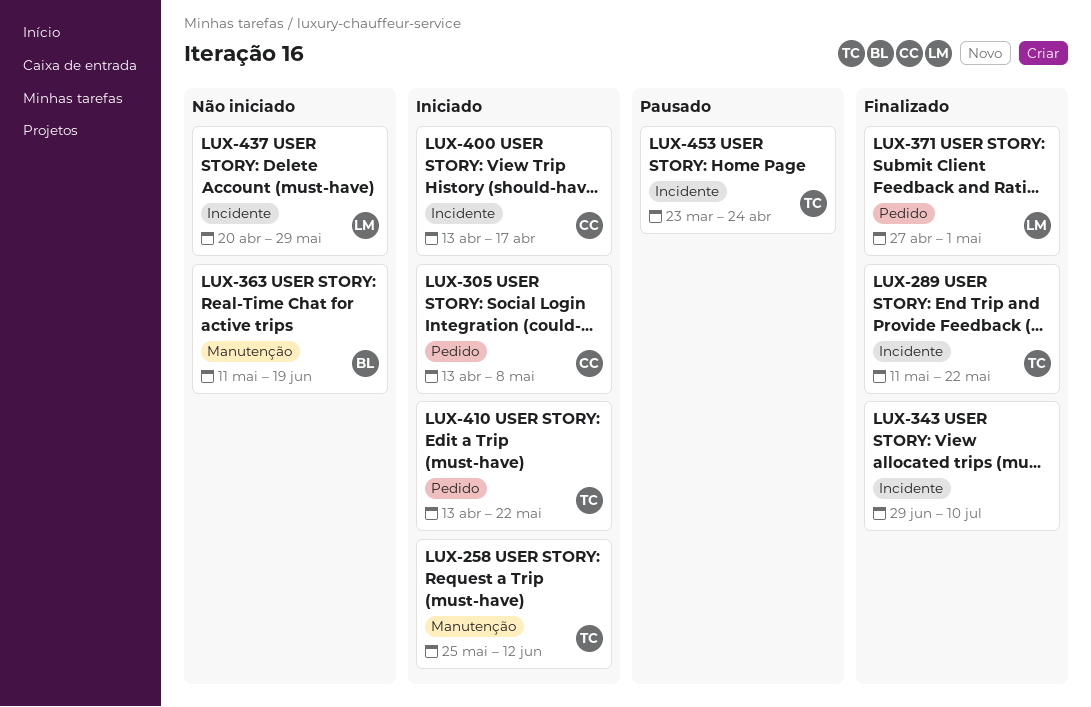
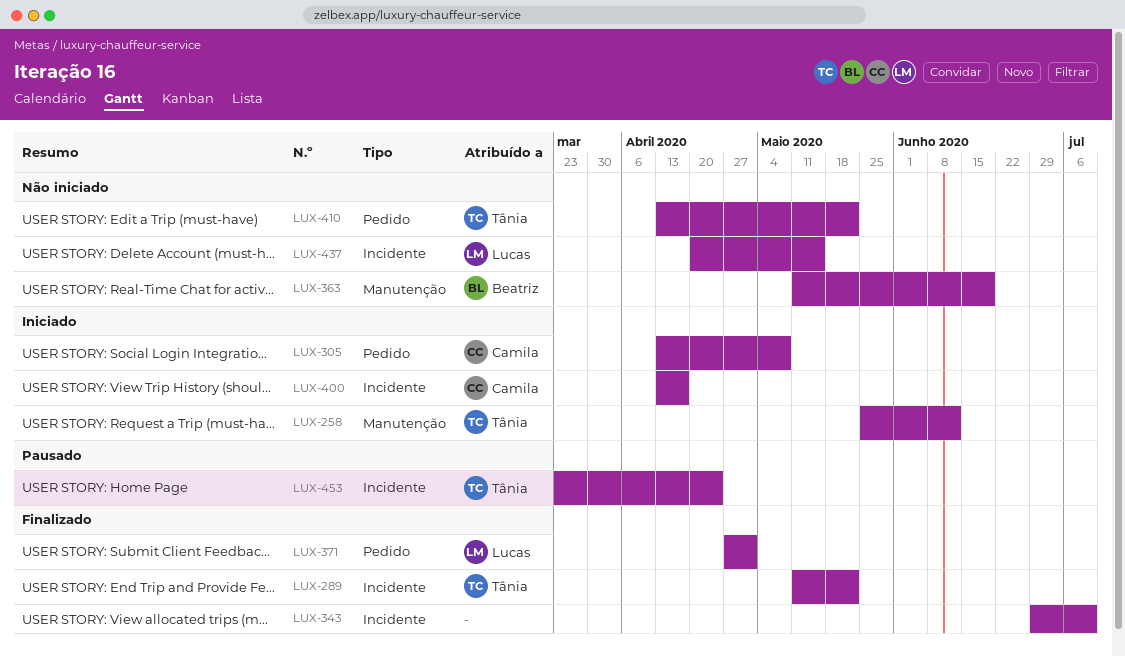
LUX-410, status: Iniciado -> Não iniciado
LUX-437, due: May 29 -> May 15

